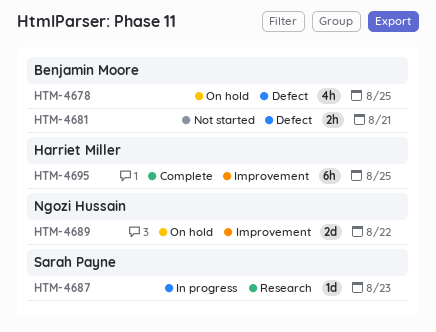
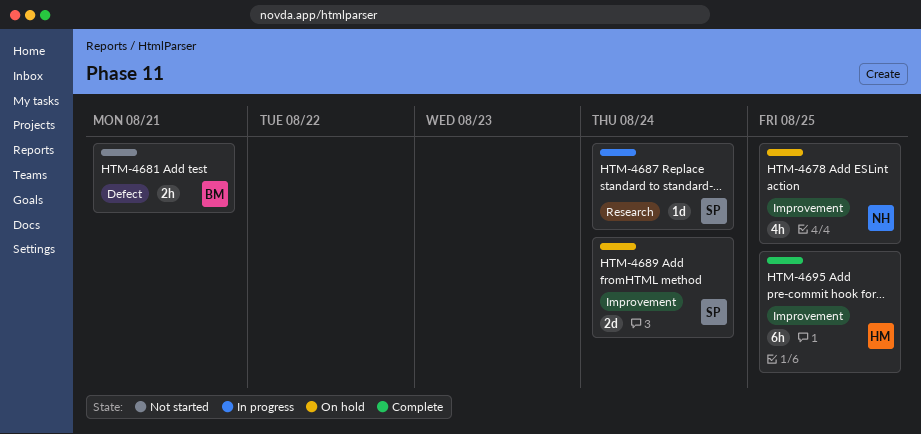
HTM-4678, owner: Benjamin Moore -> Ngozi Hussain
HTM-4678, label: Defect -> Improvement
HTM-4687, due: Aug 23 -> Aug 24
HTM-4689, owner: Ngozi Hussain -> Sarah Payne
HTM-4689, due: Aug 22 -> Aug 24

